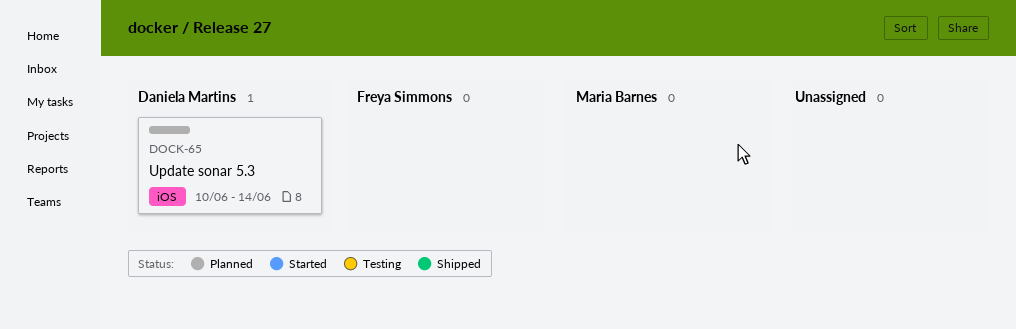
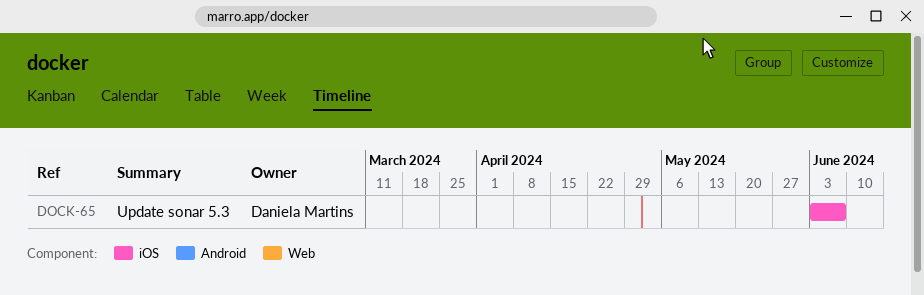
DOCK-65, start: Jun 10 -> Jun 3
DOCK-65, due: Jun 14 -> Jun 7

